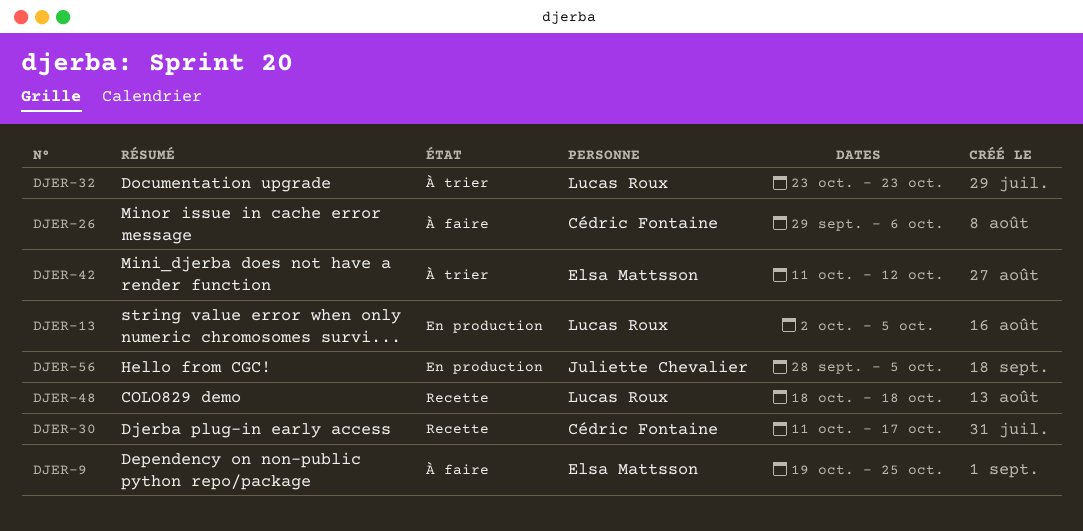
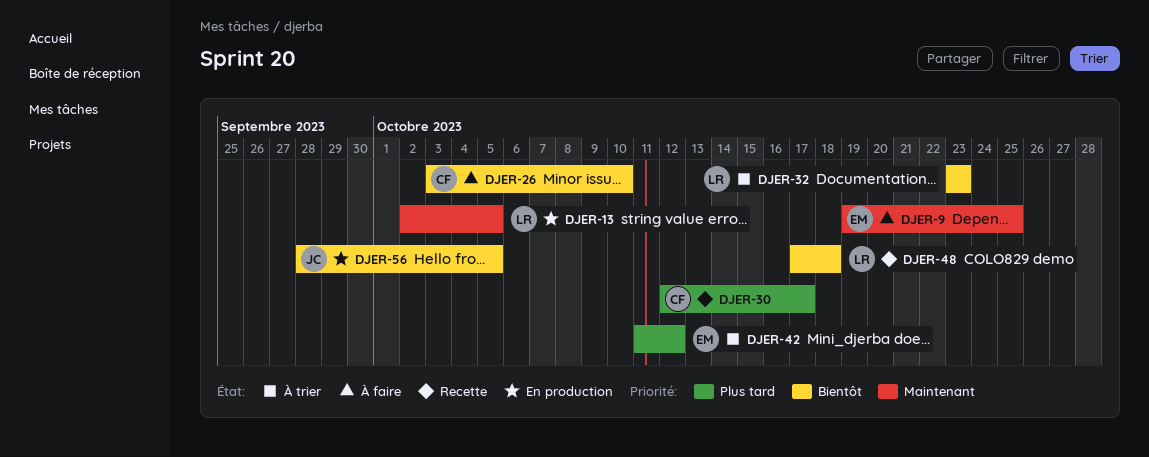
DJER-26, start: Sep 29 -> Oct 3
DJER-26, due: Oct 6 -> Oct 10
DJER-30, start: Oct 11 -> Oct 12
DJER-48, start: Oct 18 -> Oct 17

